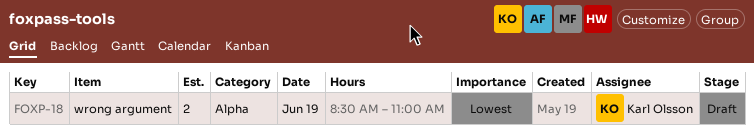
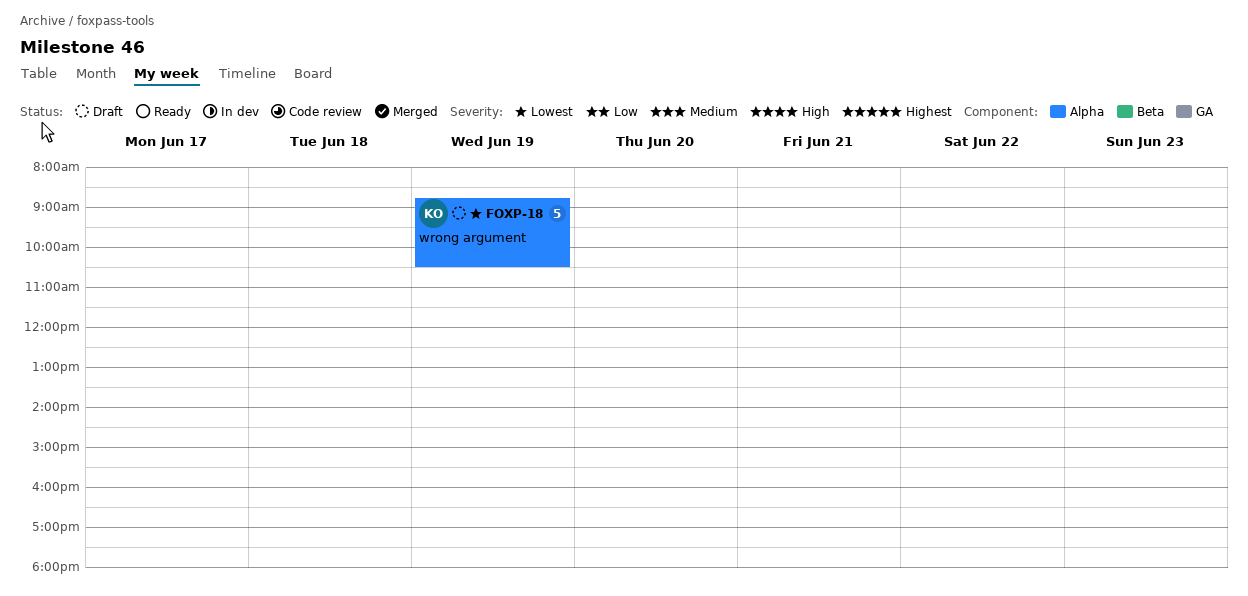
FOXP-18, estimate: 2 -> 5
FOXP-18, begins: 08:30 -> 08:45
FOXP-18, ends: 11:00 -> 10:30

